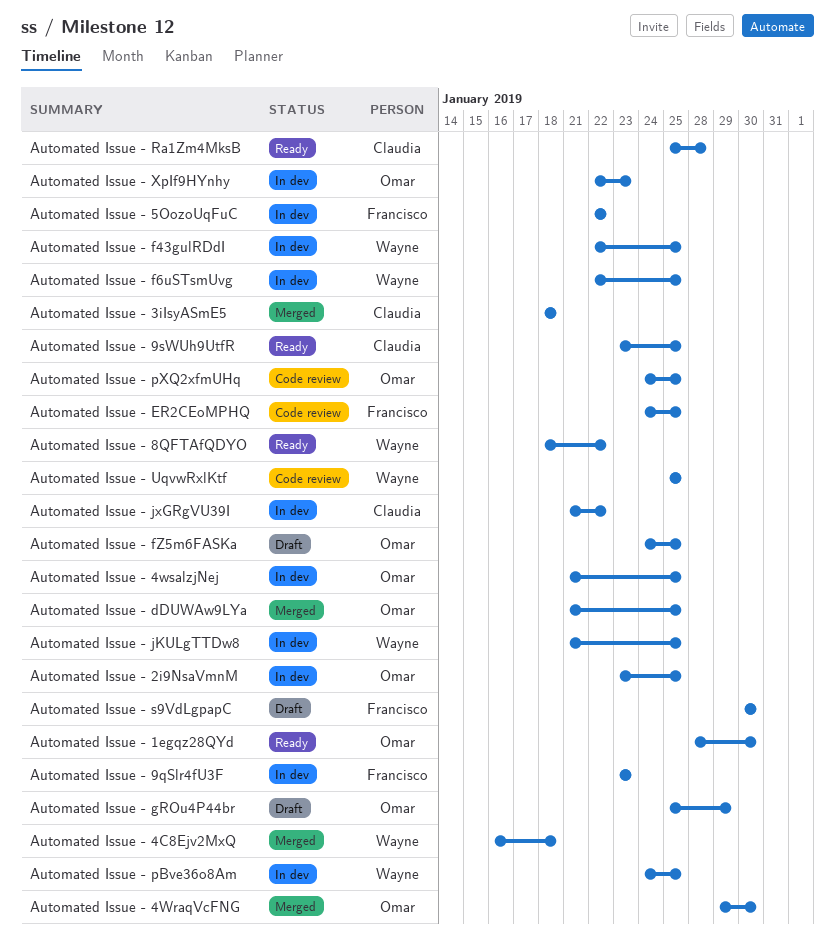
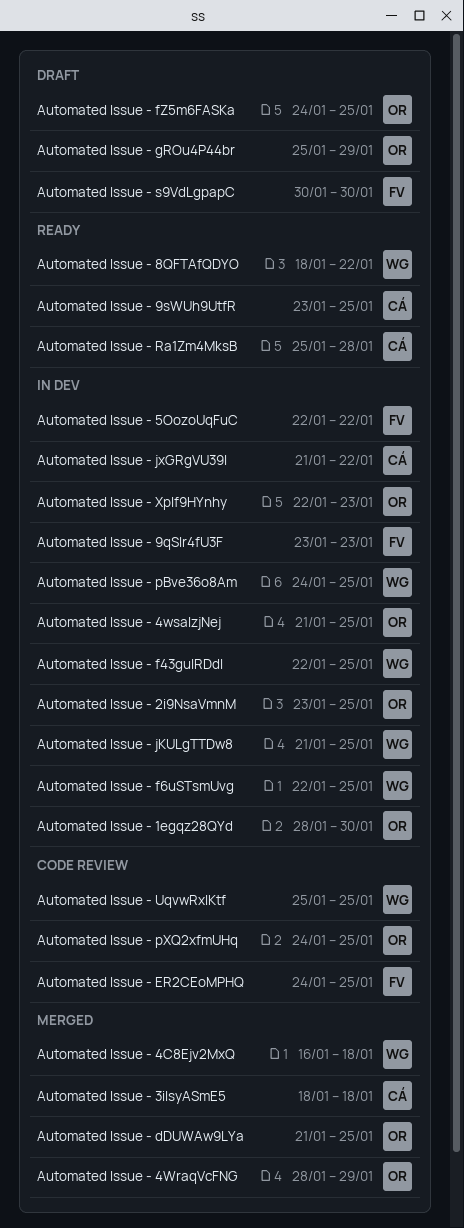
Automated Issue - 1egqz28QYd, status: Ready -> In dev
Automated Issue - 4WraqVcFNG, start: Jan 29 -> Jan 28
Automated Issue - 4WraqVcFNG, due: Jan 30 -> Jan 29

